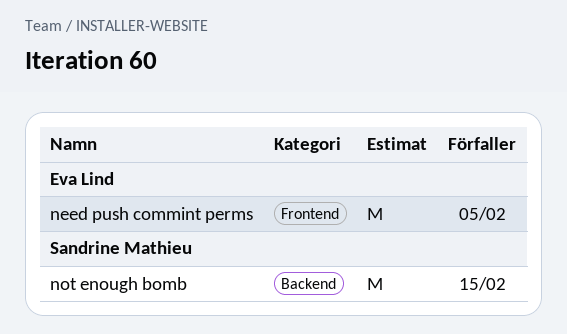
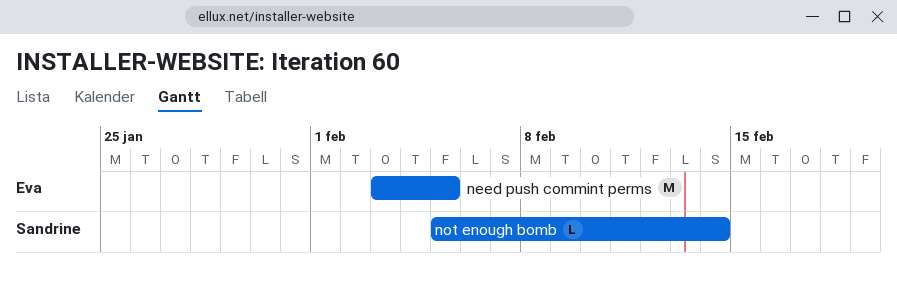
not enough bomb, estimate: M -> L
not enough bomb, due: Feb 15 -> Feb 14

